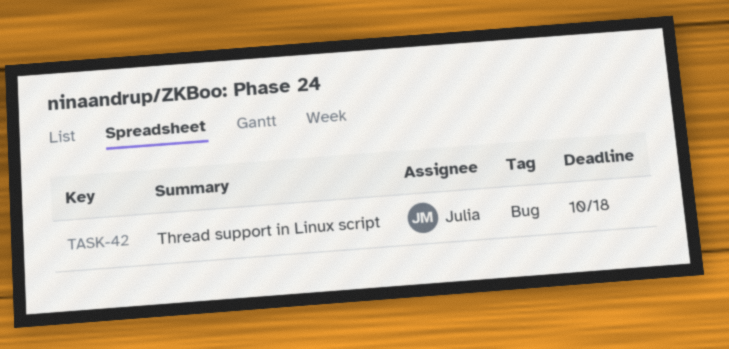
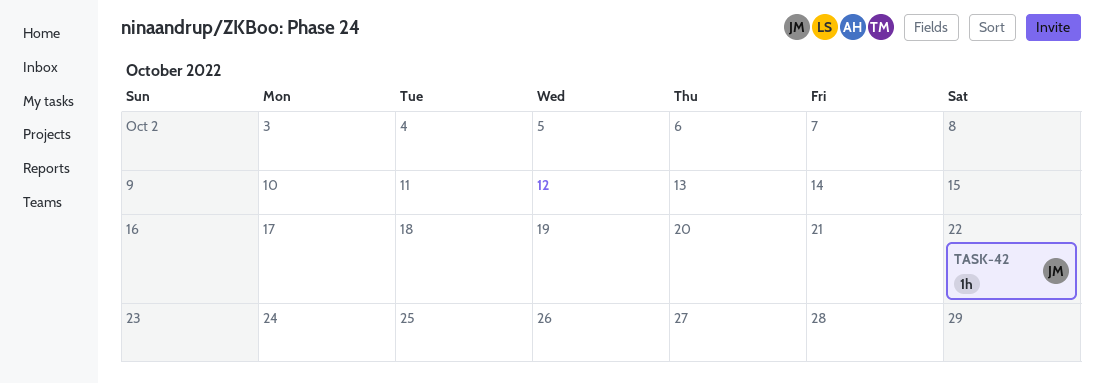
TASK-42, due: Oct 18 -> Oct 22

